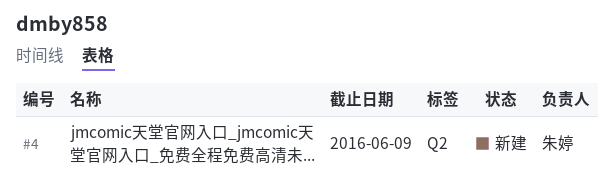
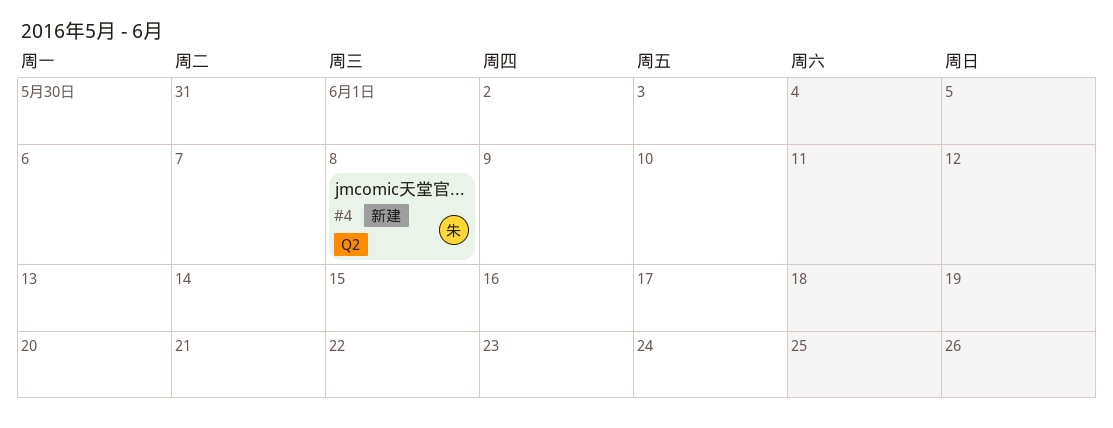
#4, due: Jun 9 -> Jun 8

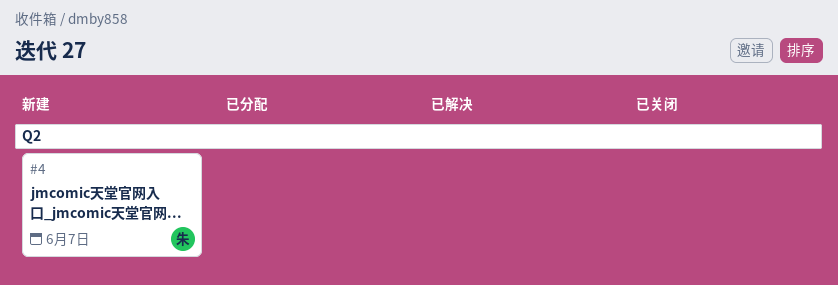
#4, due: Jun 8 -> Jun 7

